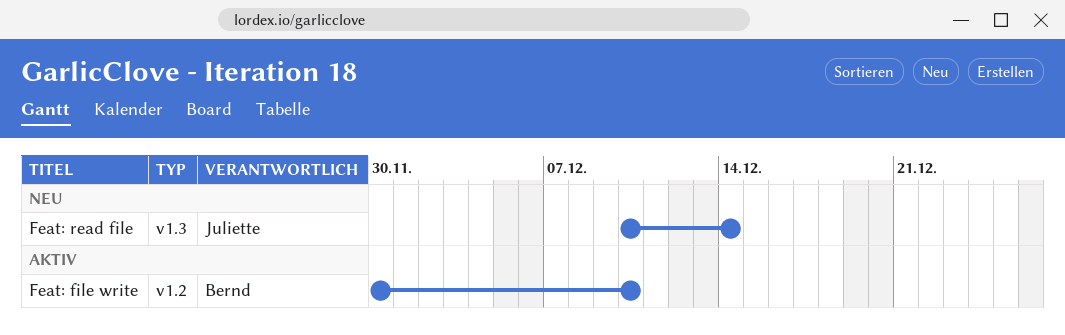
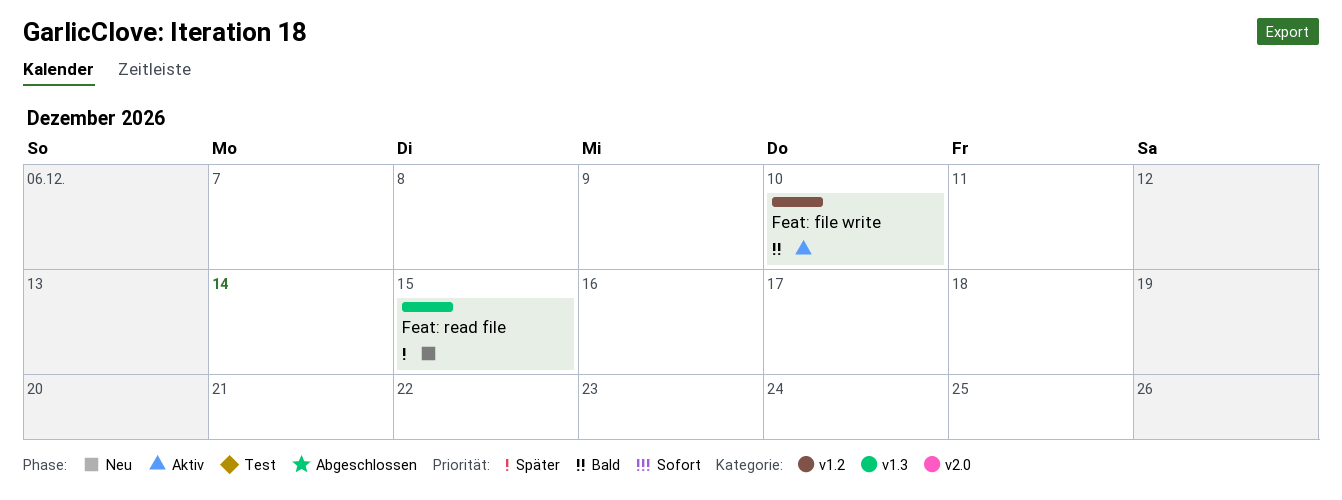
Feat: read file, due: Dec 14 -> Dec 15

